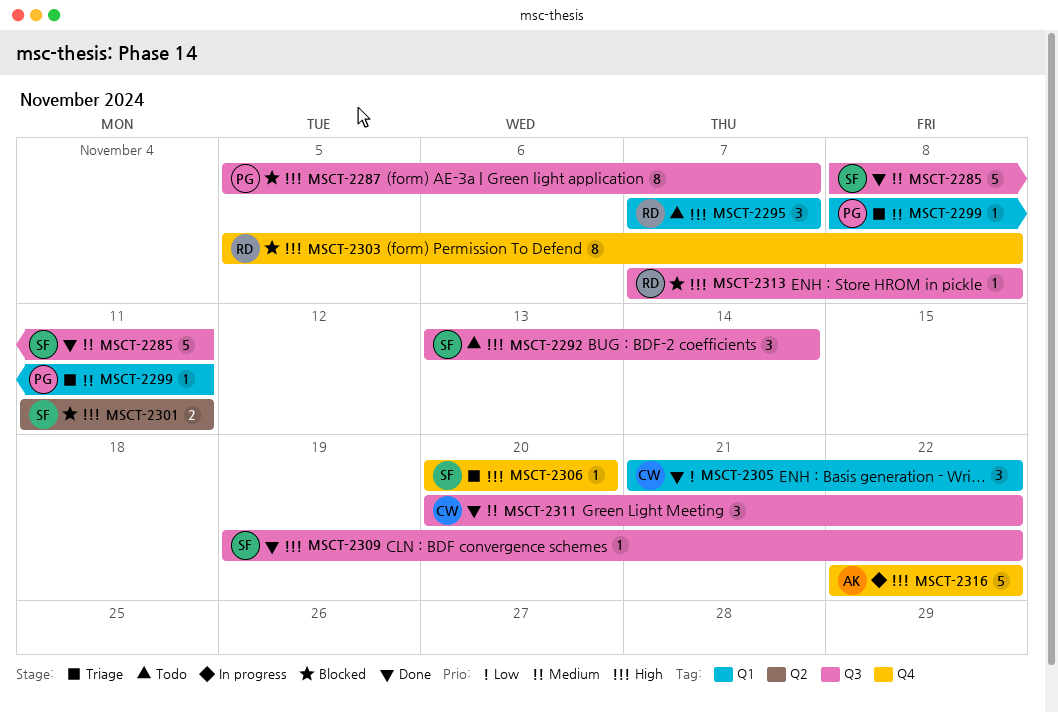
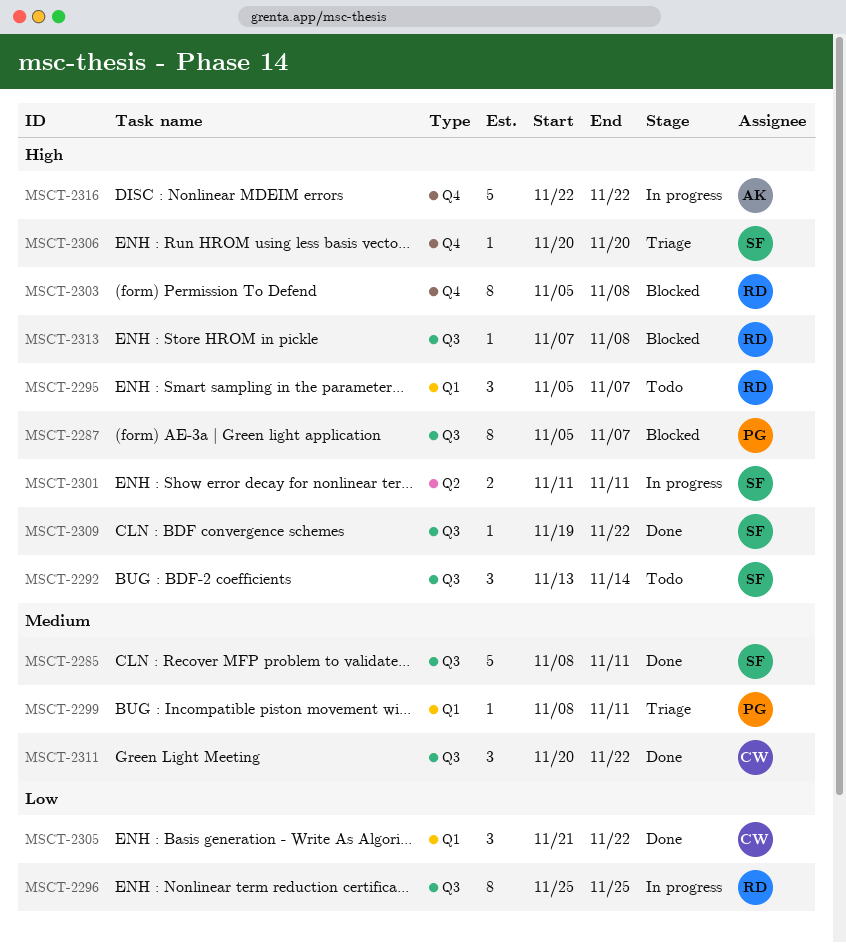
MSCT-2295, start: Nov 7 -> Nov 5
MSCT-2296: none -> present
MSCT-2301, status: Blocked -> In progress

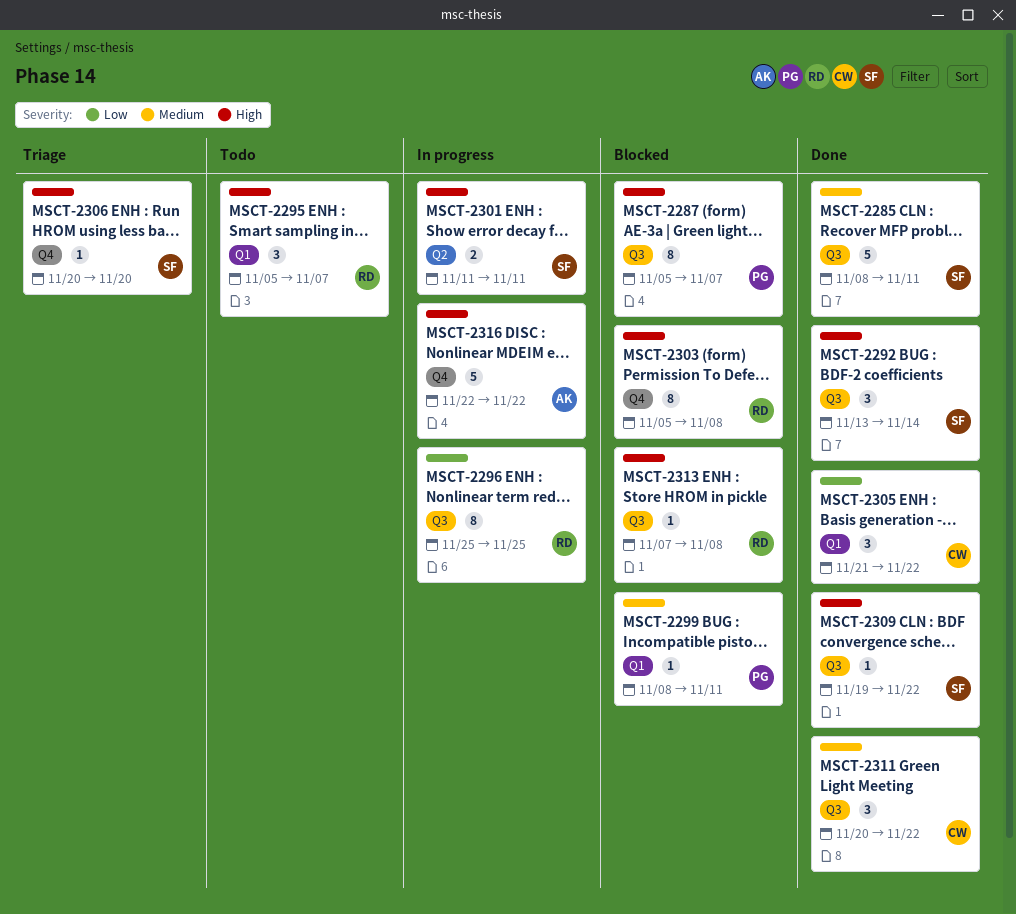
MSCT-2292, status: Todo -> Done
MSCT-2299, status: Triage -> Blocked

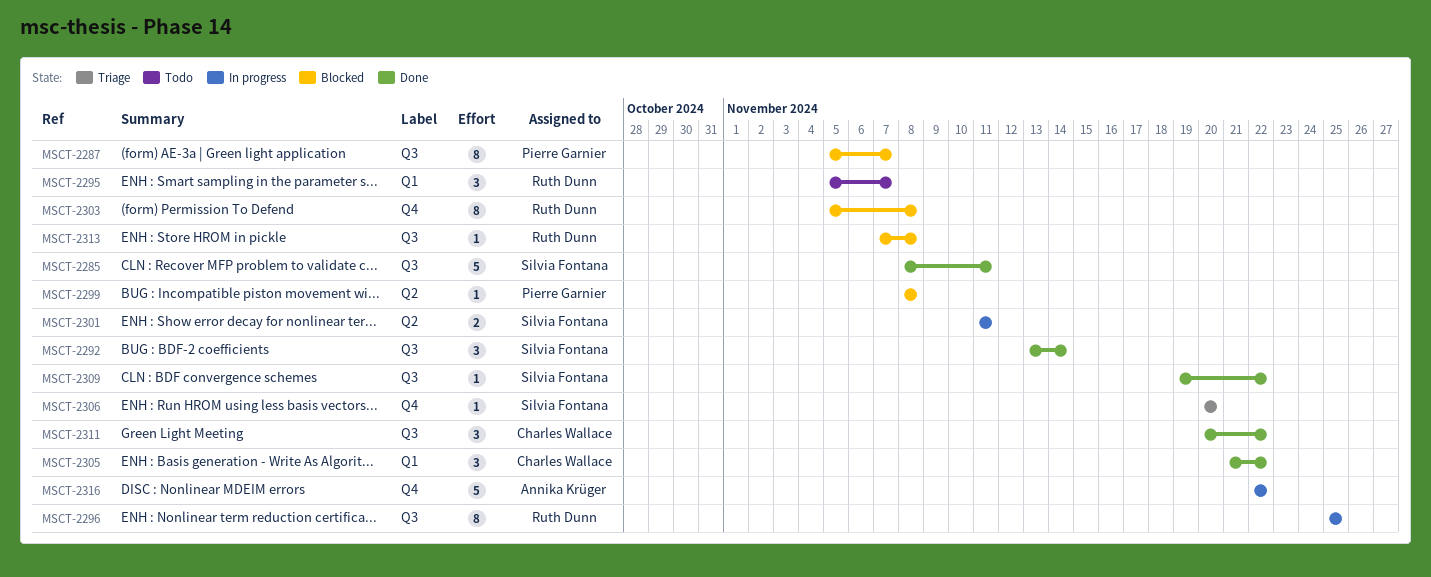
MSCT-2299, label: Q1 -> Q2
MSCT-2299, due: Nov 11 -> Nov 8

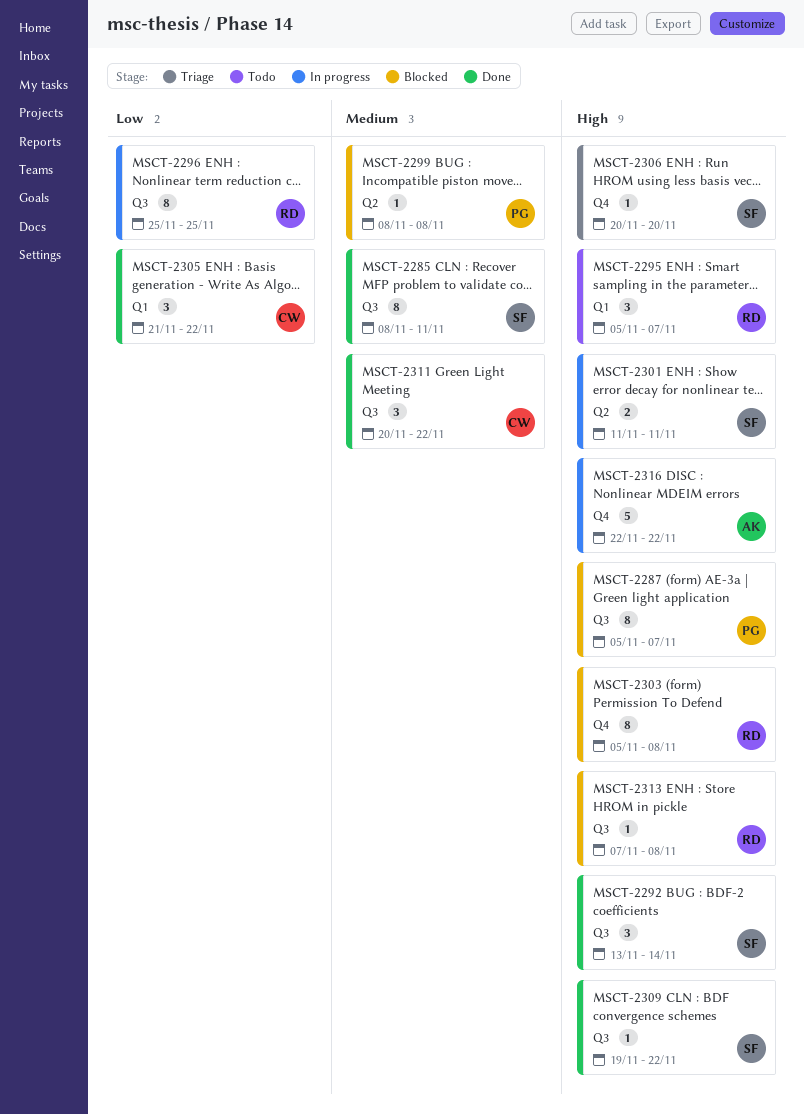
MSCT-2285, estimate: 5 -> 8

